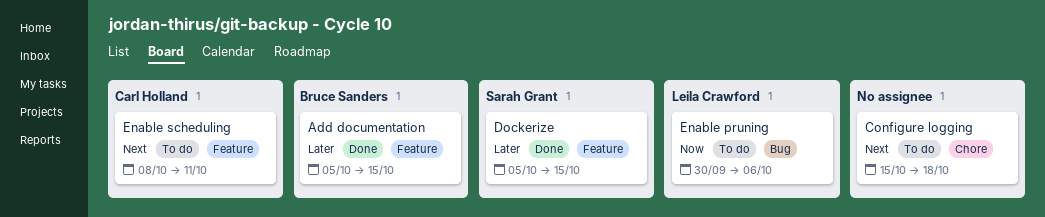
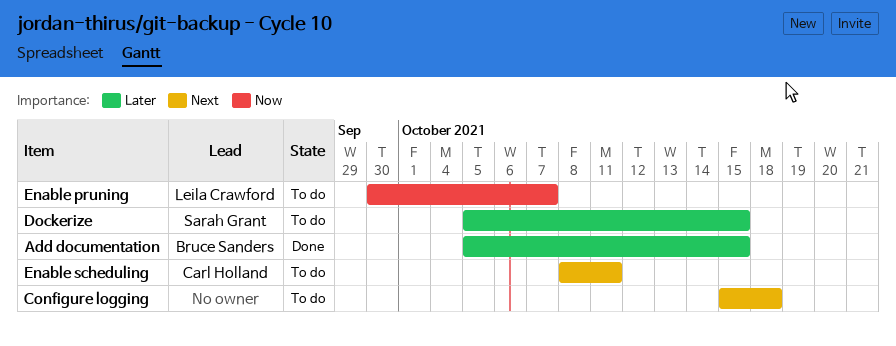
Dockerize, status: Done -> To do
Enable pruning, due: Oct 6 -> Oct 7

